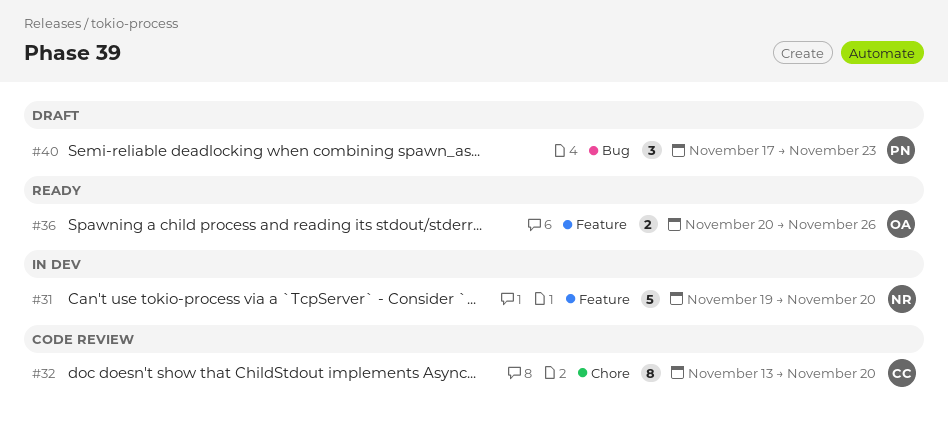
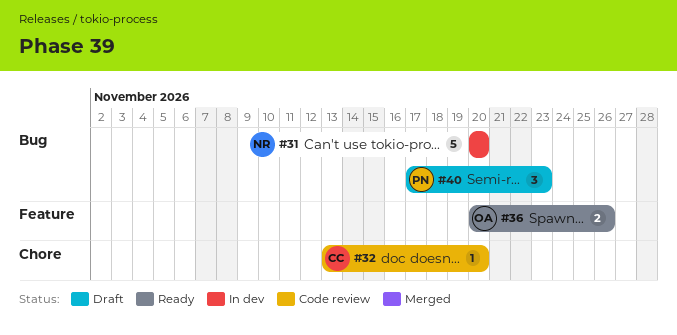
#31, label: Feature -> Bug
#31, start: Nov 19 -> Nov 20
#32, estimate: 8 -> 1

